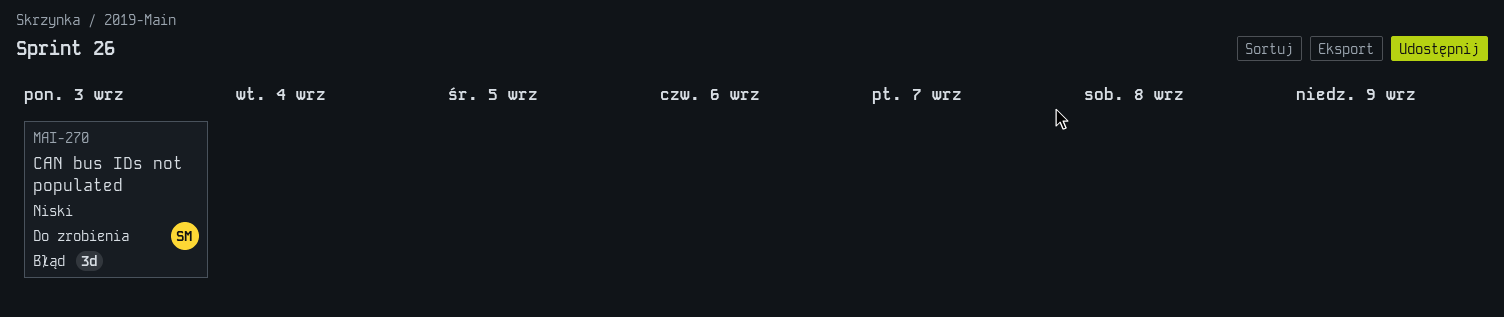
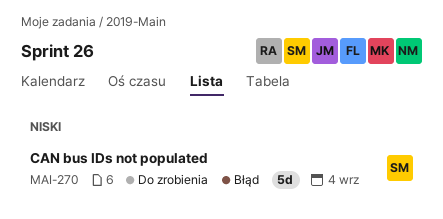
MAI-270, estimate: 3d -> 5d
MAI-270, due: Sep 3 -> Sep 4

